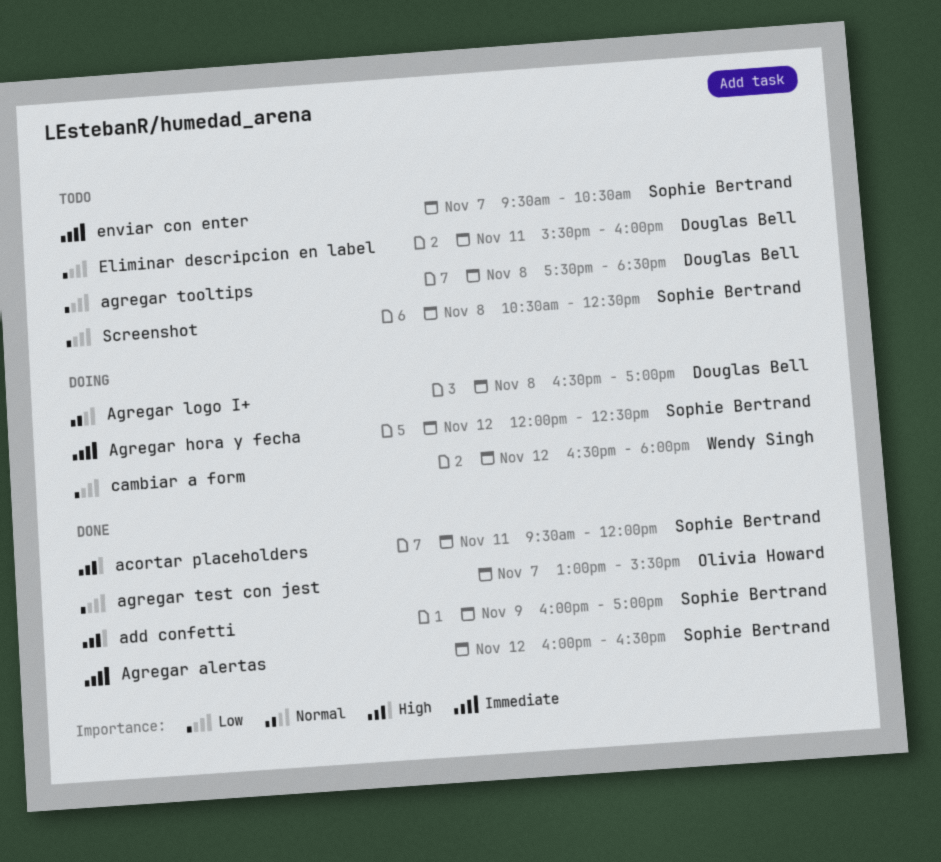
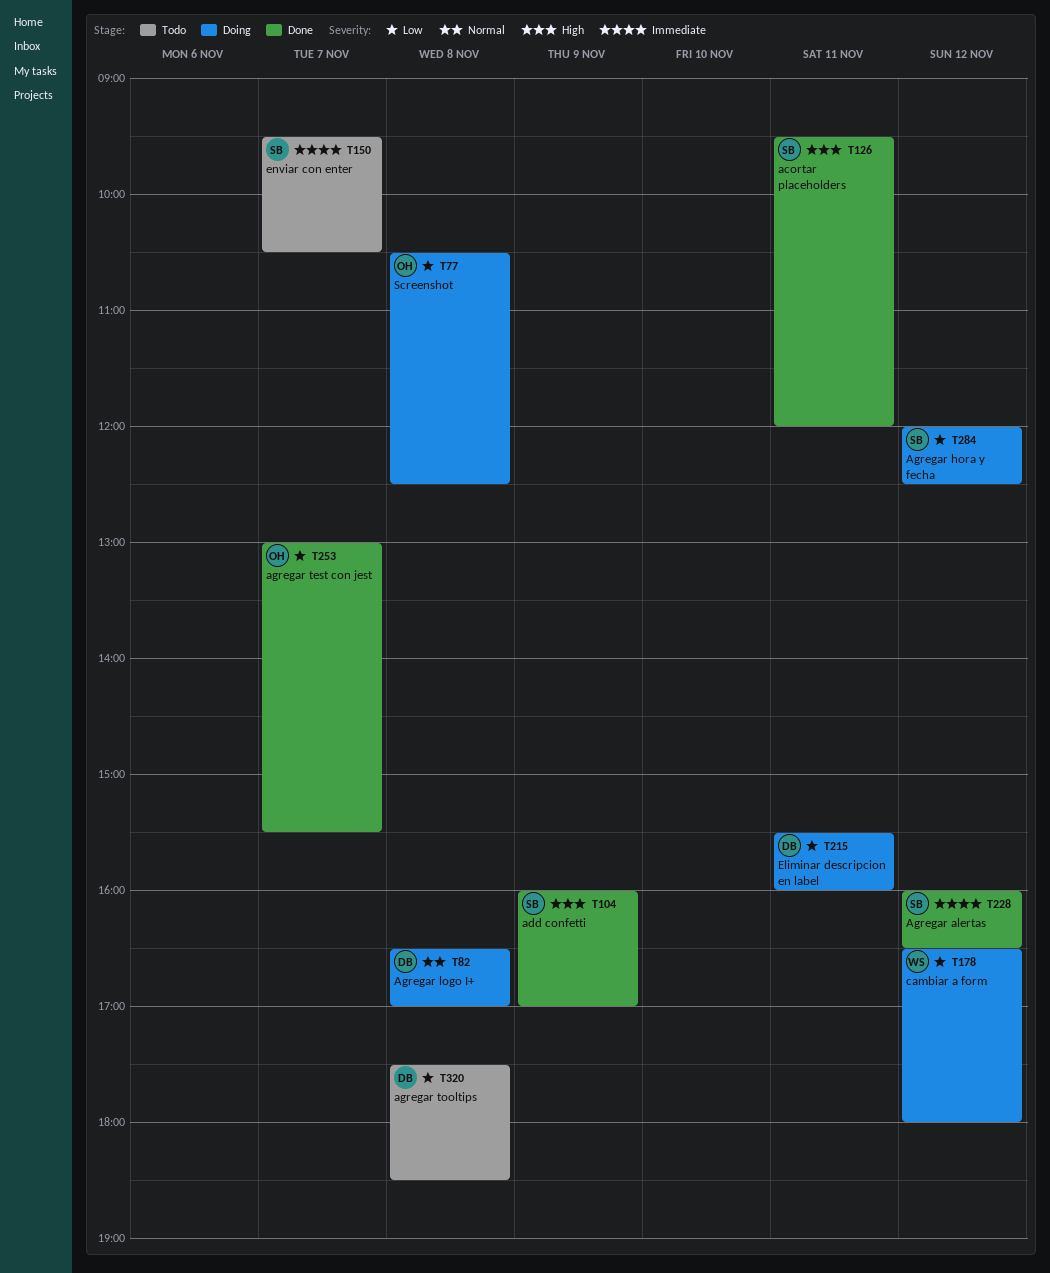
Agregar hora y fecha, priority: Immediate -> Low
Eliminar descripcion en label, status: Todo -> Doing
Screenshot, status: Todo -> Doing
Screenshot, owner: Sophie Bertrand -> Olivia Howard

